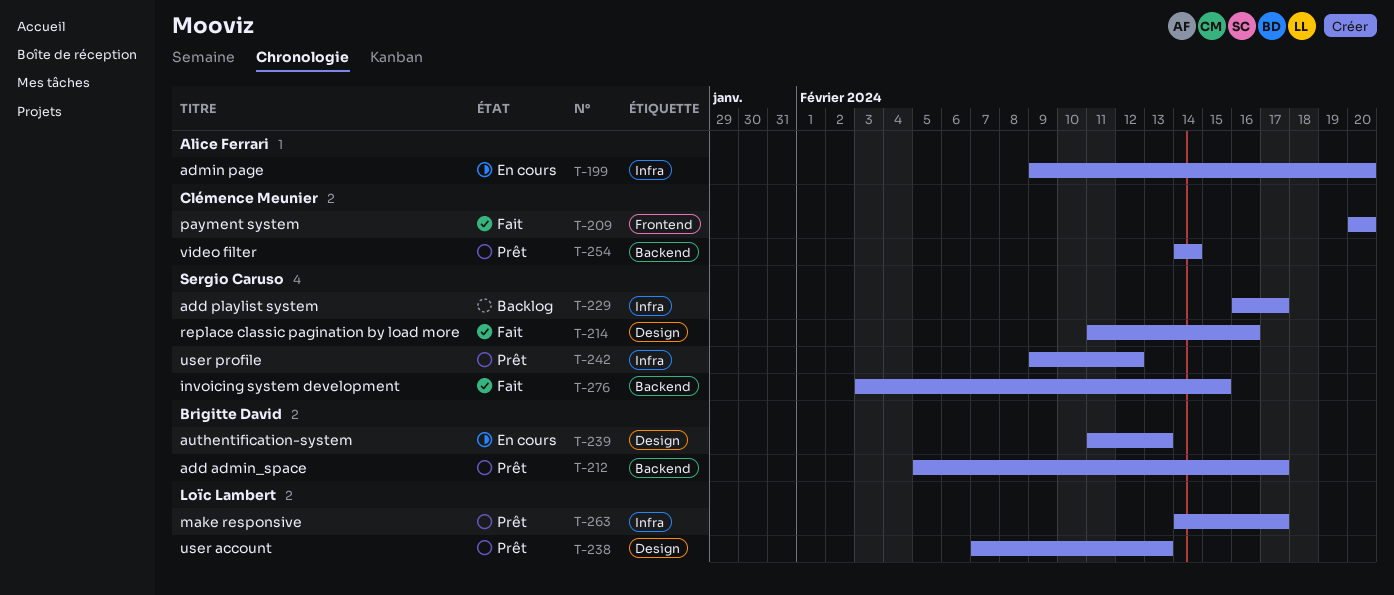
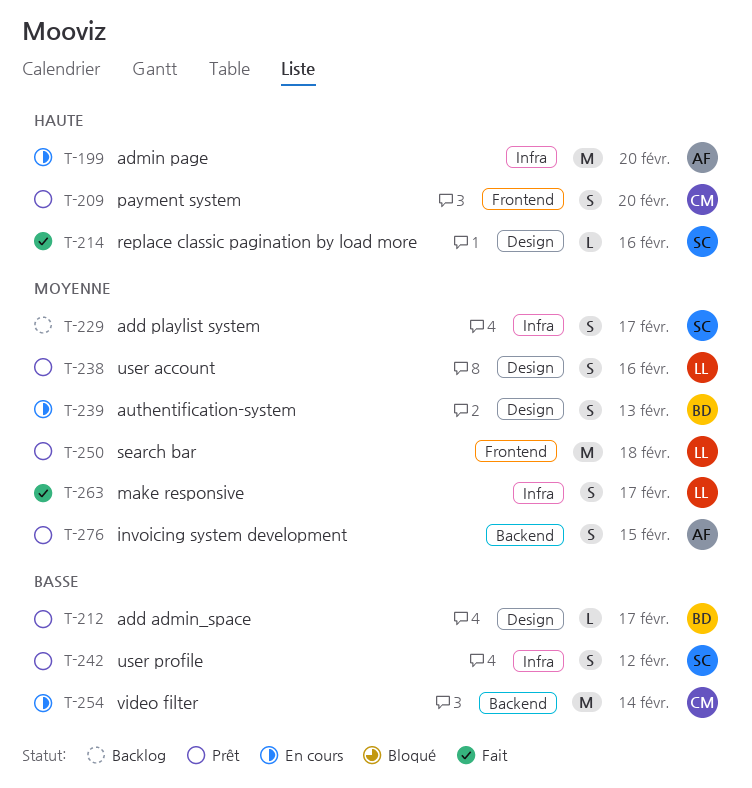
T-209, status: Fait -> Prêt
T-212, label: Backend -> Design
T-238, due: Feb 13 -> Feb 16
T-250: none -> present
T-254, status: Prêt -> En cours
T-263, status: Prêt -> Fait
T-276, status: Fait -> Prêt
T-276, owner: Sergio Caruso -> Alice Ferrari

